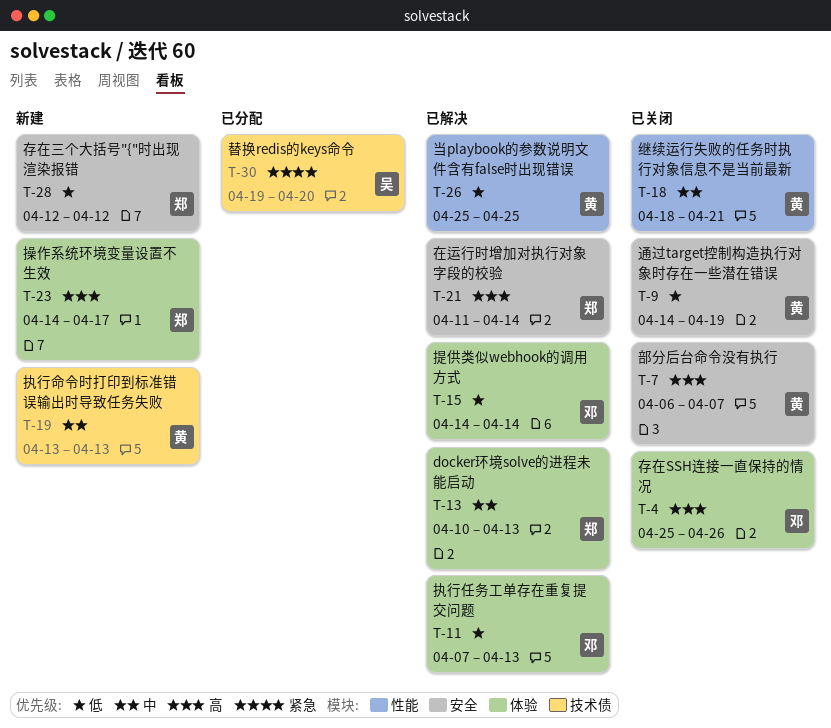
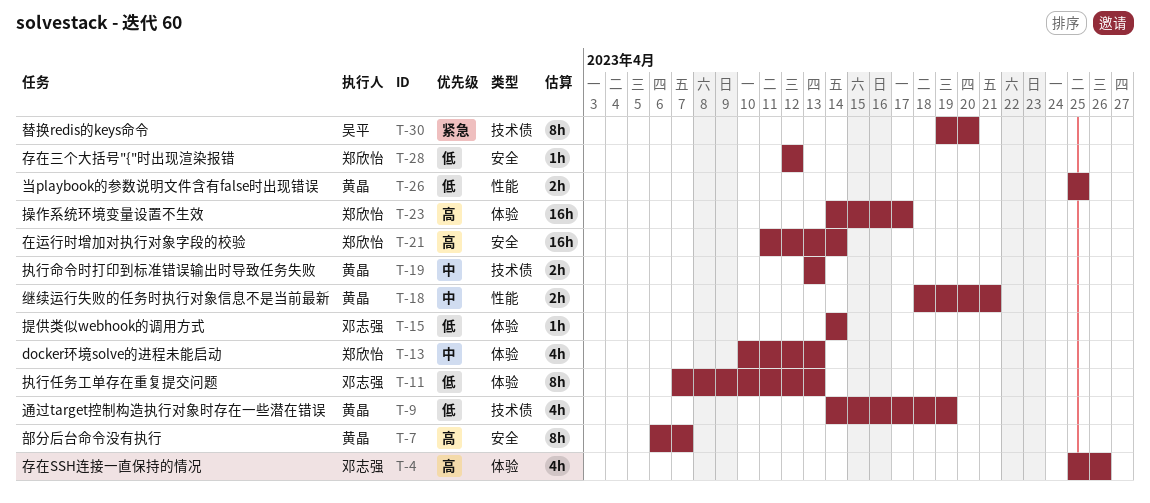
T-9, label: 安全 -> 技术债

